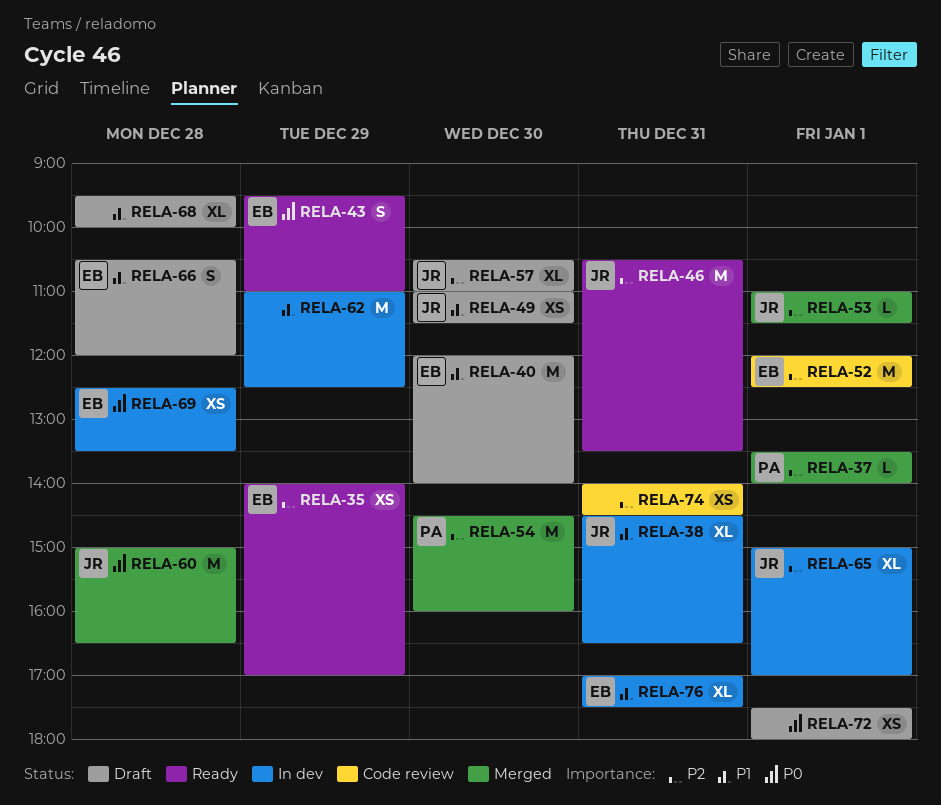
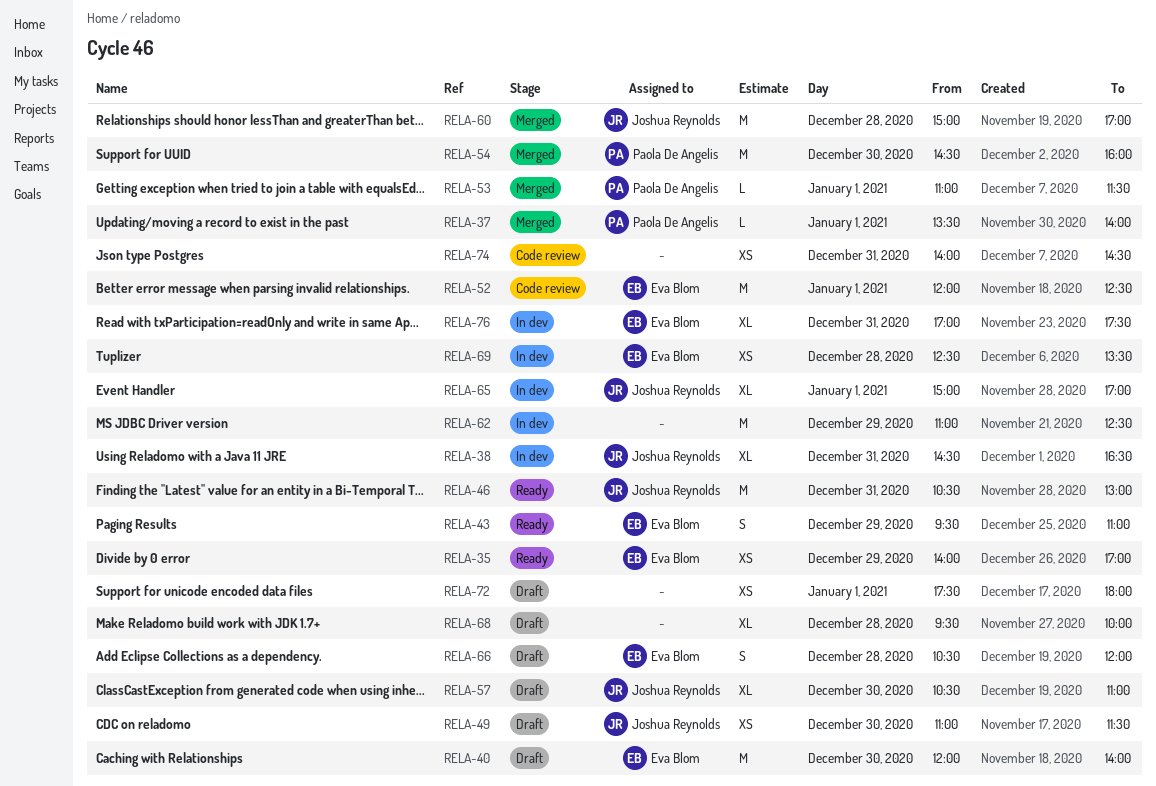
RELA-46, ends: 13:30 -> 13:00
RELA-53, owner: Joshua Reynolds -> Paola De Angelis
RELA-60, ends: 16:30 -> 17:00

